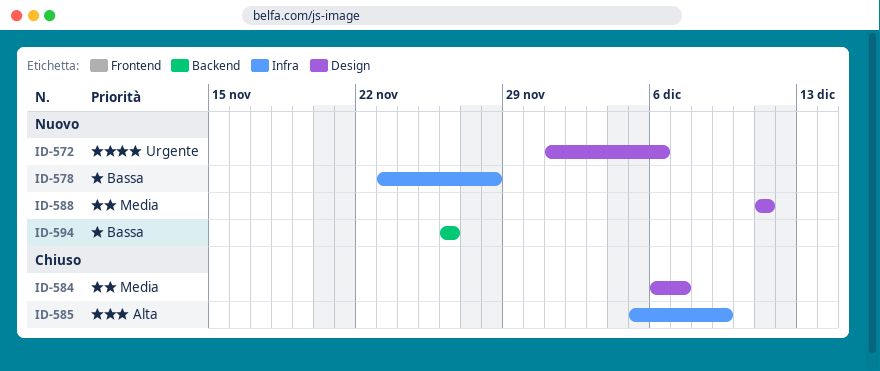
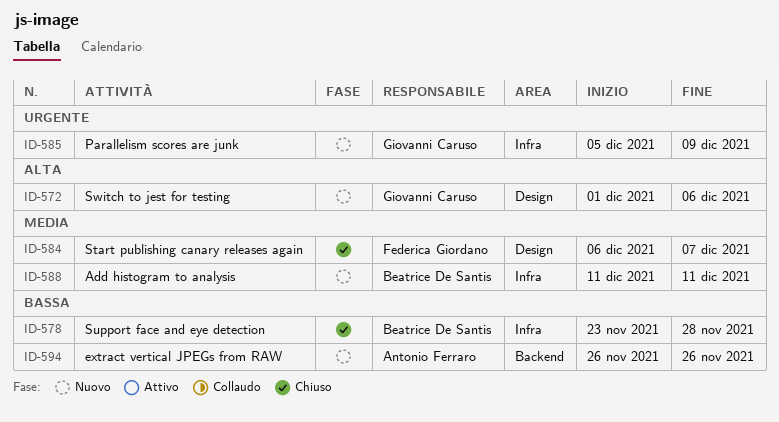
ID-572, priority: Urgente -> Alta
ID-578, status: Nuovo -> Chiuso
ID-585, status: Chiuso -> Nuovo
ID-585, priority: Alta -> Urgente
ID-588, label: Design -> Infra

